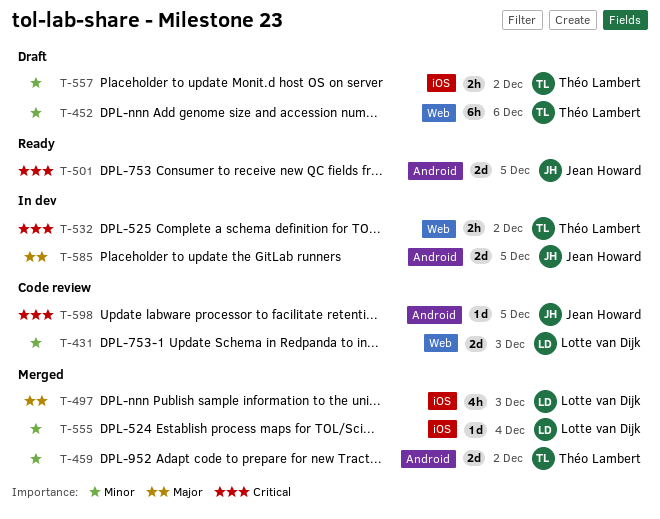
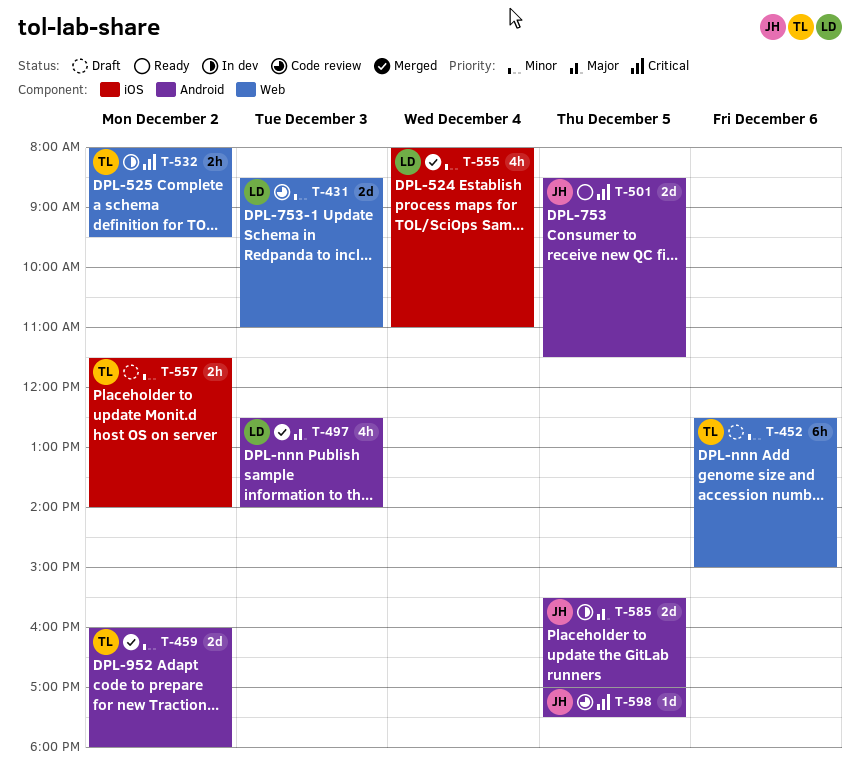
T-497, label: iOS -> Android
T-555, estimate: 1d -> 4h

